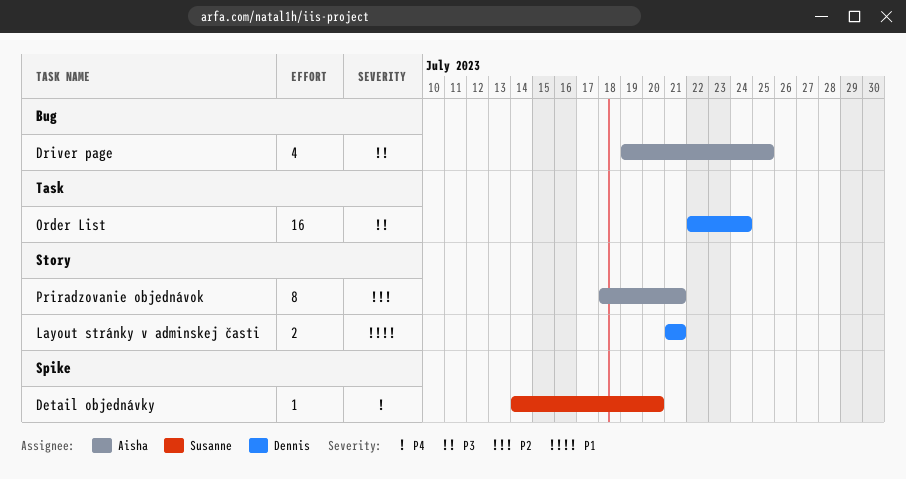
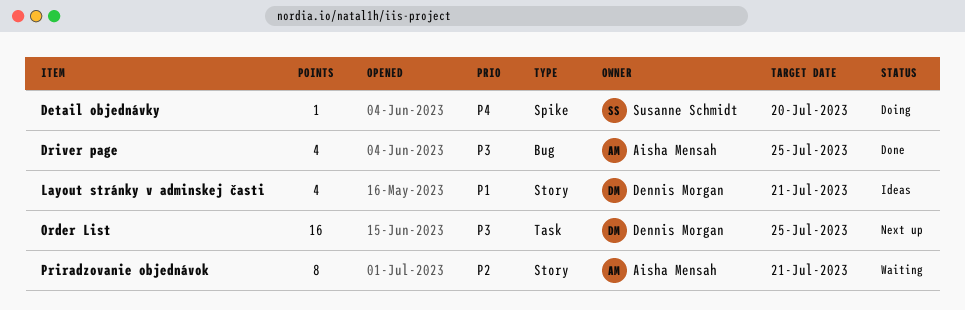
Layout stránky v adminskej časti, estimate: 2 -> 4
Order List, due: Jul 24 -> Jul 25

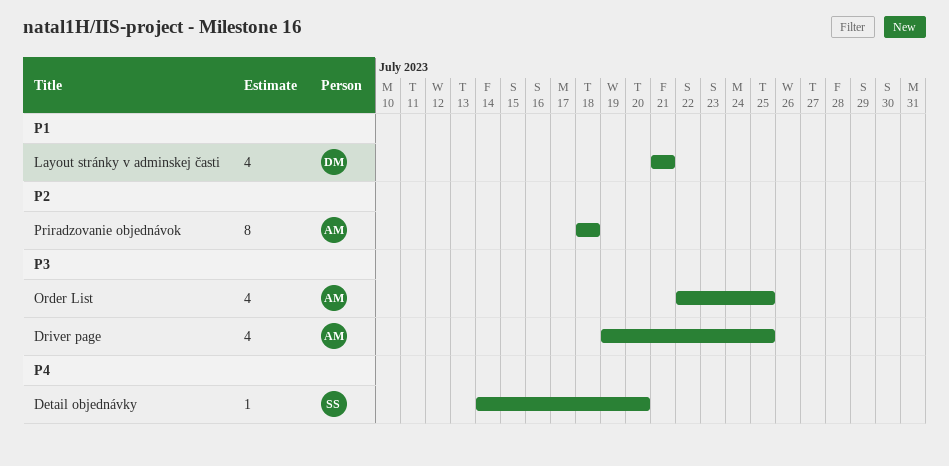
Order List, owner: Dennis Morgan -> Aisha Mensah
Order List, estimate: 16 -> 4
Priradzovanie objednávok, due: Jul 21 -> Jul 18

